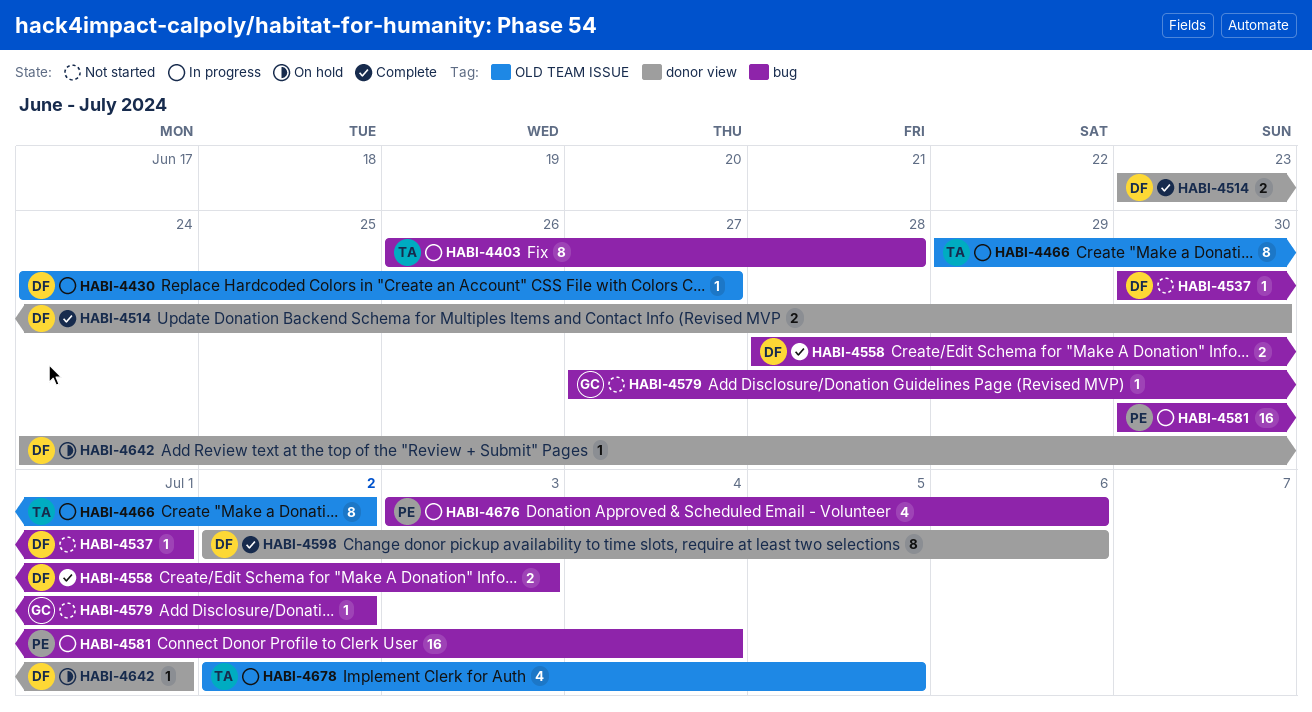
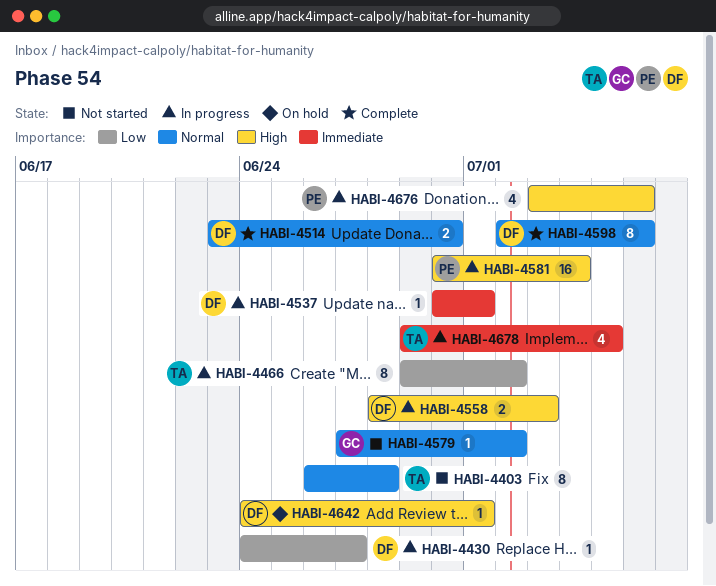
HABI-4403, status: In progress -> Not started
HABI-4537, status: Not started -> In progress
HABI-4558, status: Complete -> In progress
HABI-4678, start: Jul 2 -> Jun 29

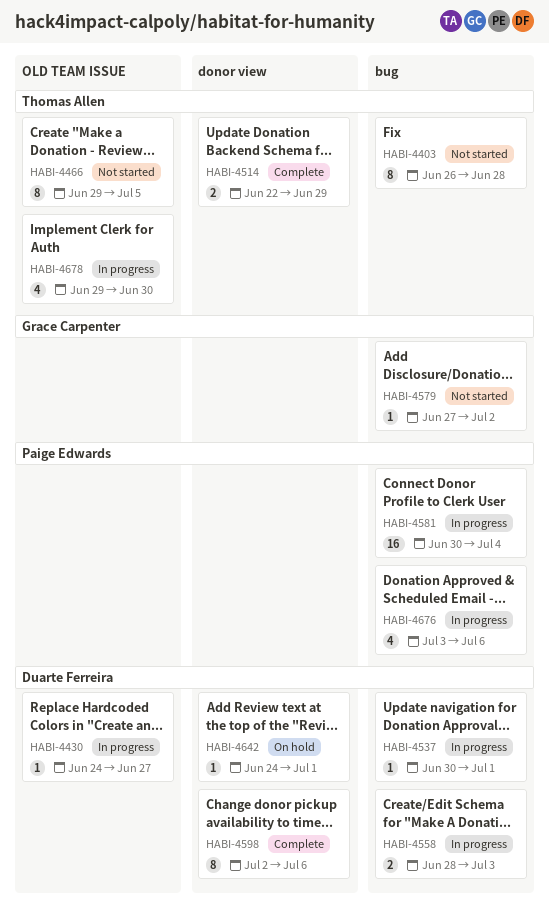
HABI-4466, status: In progress -> Not started
HABI-4466, due: Jul 2 -> Jul 5
HABI-4514, owner: Duarte Ferreira -> Thomas Allen
HABI-4514, start: Jun 23 -> Jun 22
HABI-4514, due: Jun 30 -> Jun 29
HABI-4678, due: Jul 5 -> Jun 30

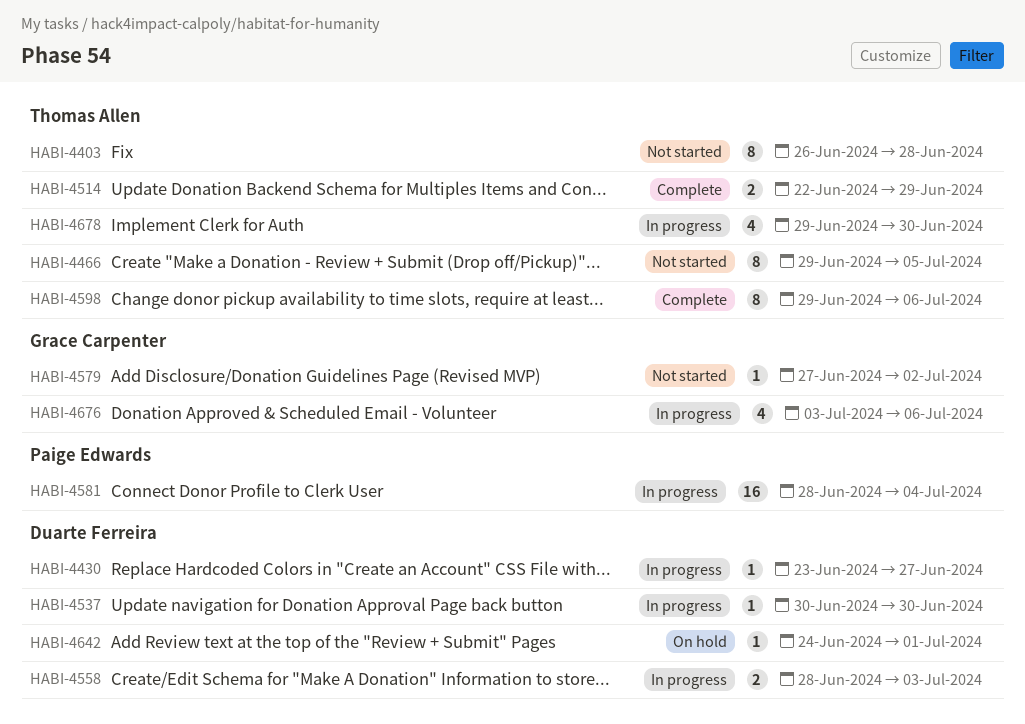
HABI-4430, start: Jun 24 -> Jun 23
HABI-4537, due: Jul 1 -> Jun 30
HABI-4581, start: Jun 30 -> Jun 28
HABI-4598, owner: Duarte Ferreira -> Thomas Allen
HABI-4598, start: Jul 2 -> Jun 29
HABI-4676, owner: Paige Edwards -> Grace Carpenter

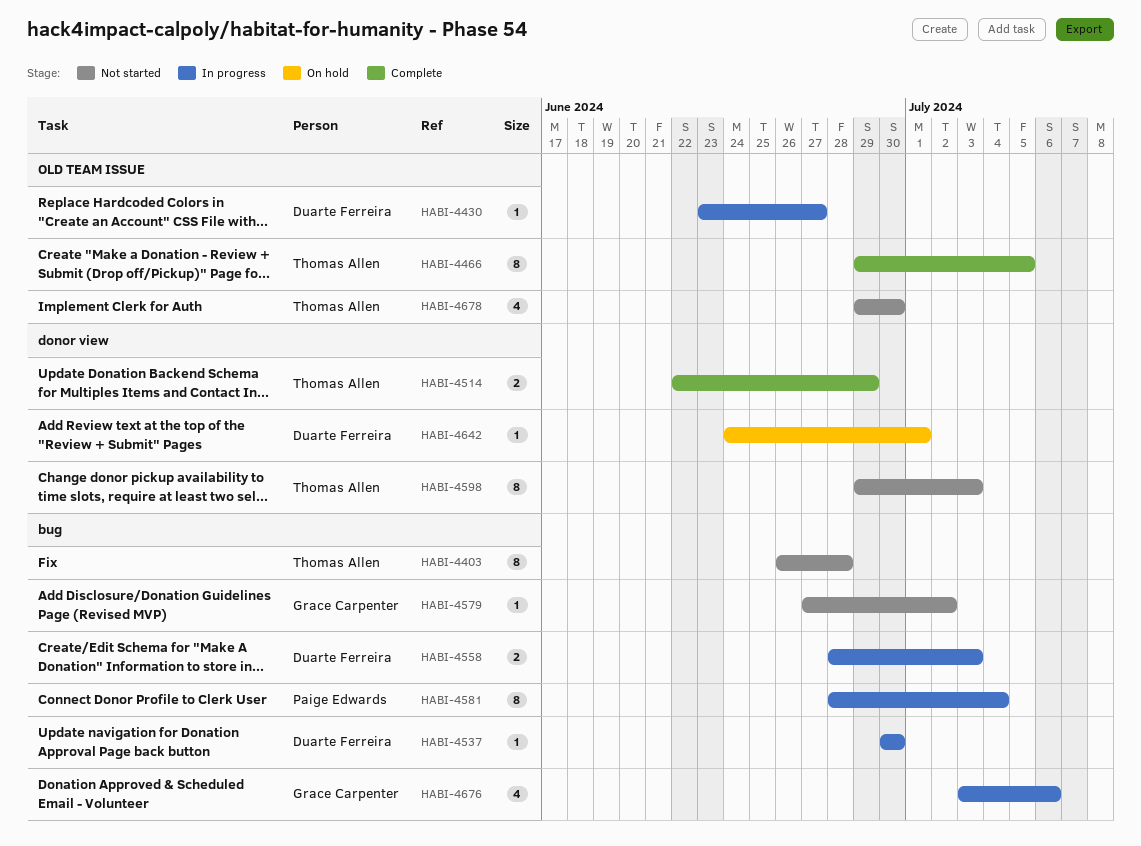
HABI-4466, status: Not started -> Complete
HABI-4581, estimate: 16 -> 8
HABI-4598, status: Complete -> Not started
HABI-4598, due: Jul 6 -> Jul 3
HABI-4678, status: In progress -> Not started

